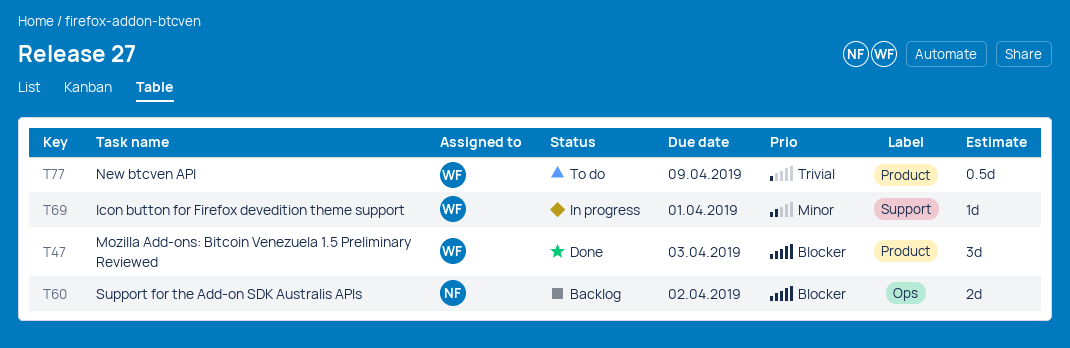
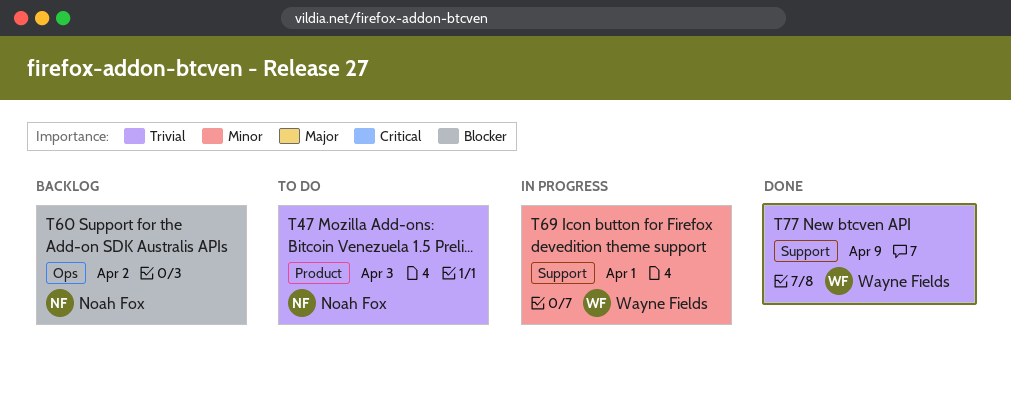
T47, status: Done -> To do
T47, owner: Wayne Fields -> Noah Fox
T47, priority: Blocker -> Trivial
T77, status: To do -> Done
T77, label: Product -> Support

